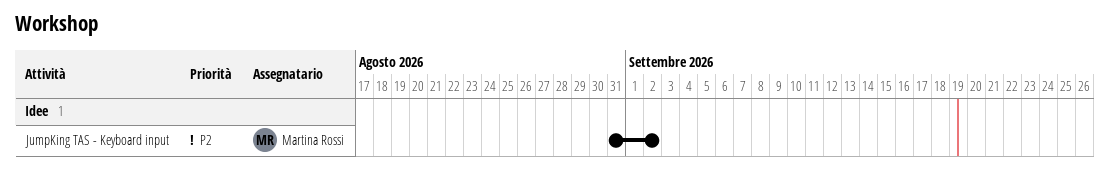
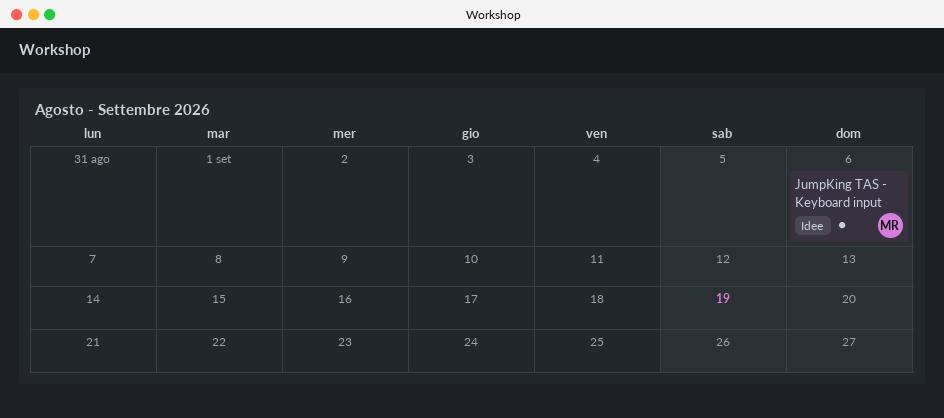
JumpKing TAS - Keyboard input, due: Sep 2 -> Sep 6

